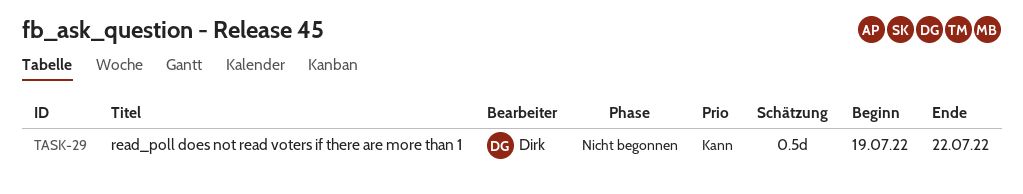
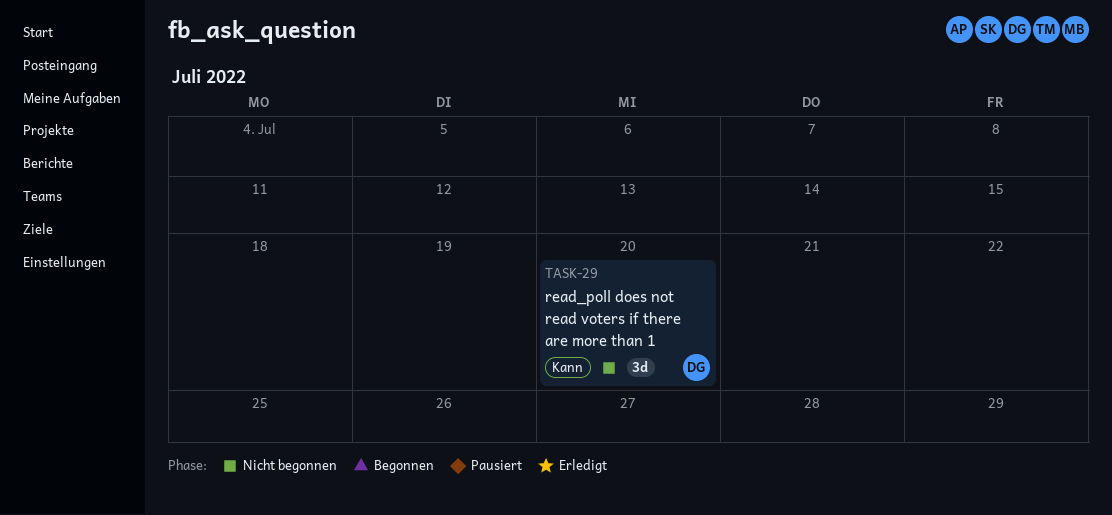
TASK-29, estimate: 0.5d -> 3d
TASK-29, due: Jul 22 -> Jul 20

